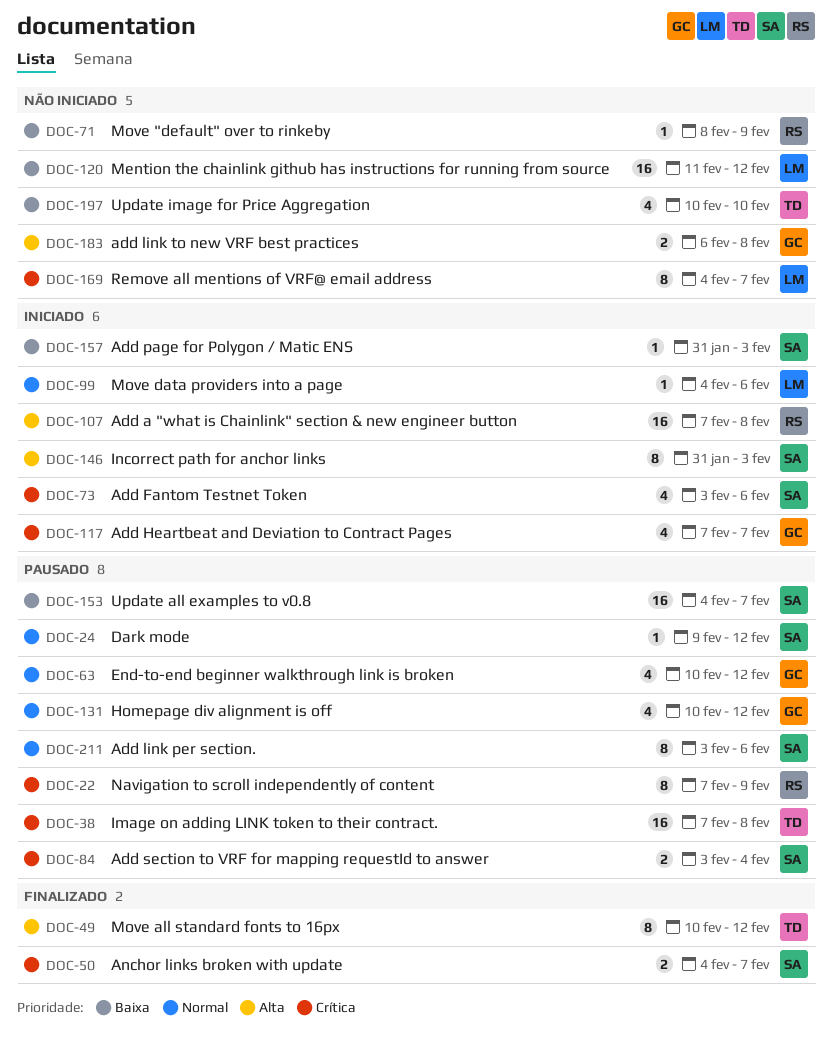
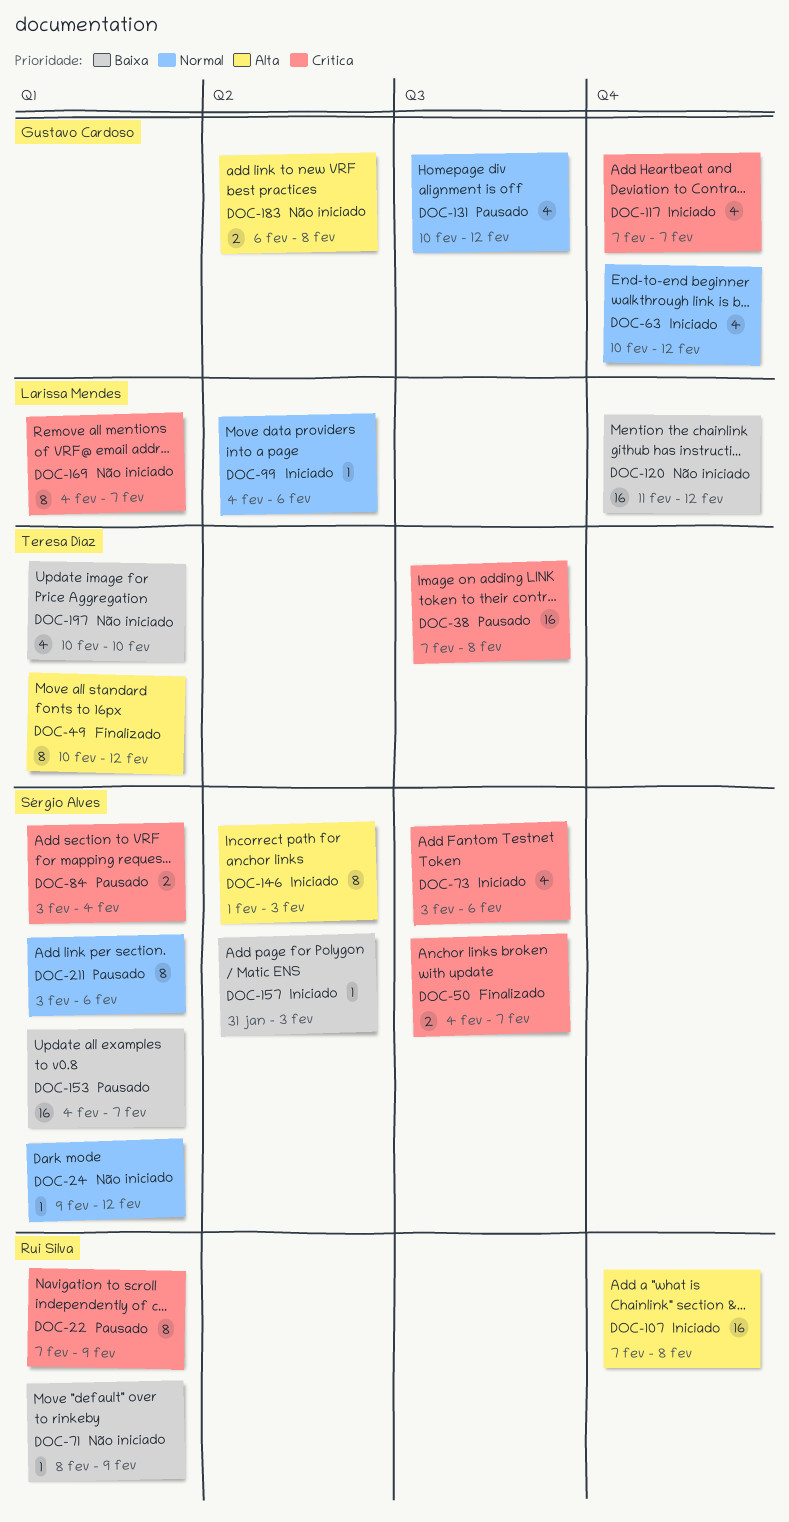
DOC-24, status: Pausado -> Não iniciado
DOC-63, status: Pausado -> Iniciado
DOC-146, start: Jan 31 -> Feb 1

